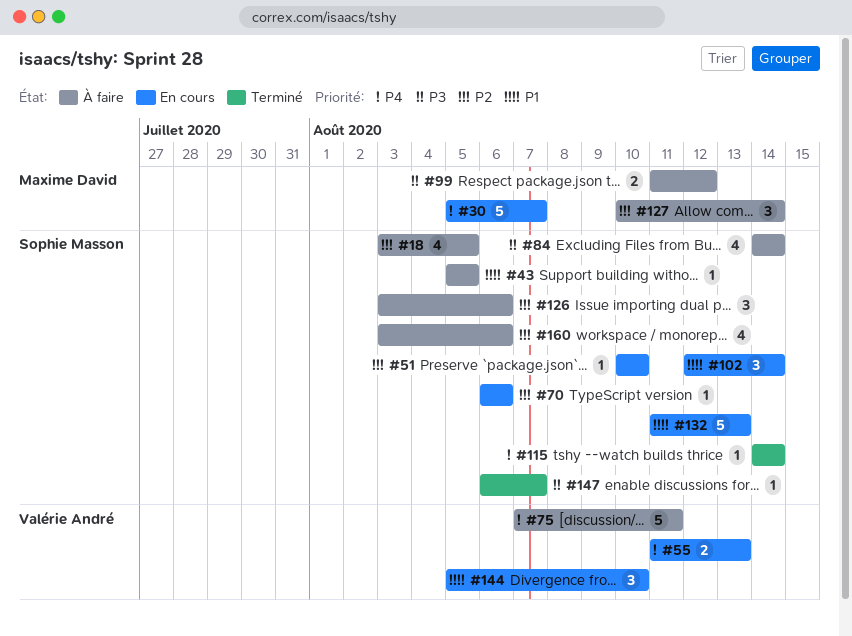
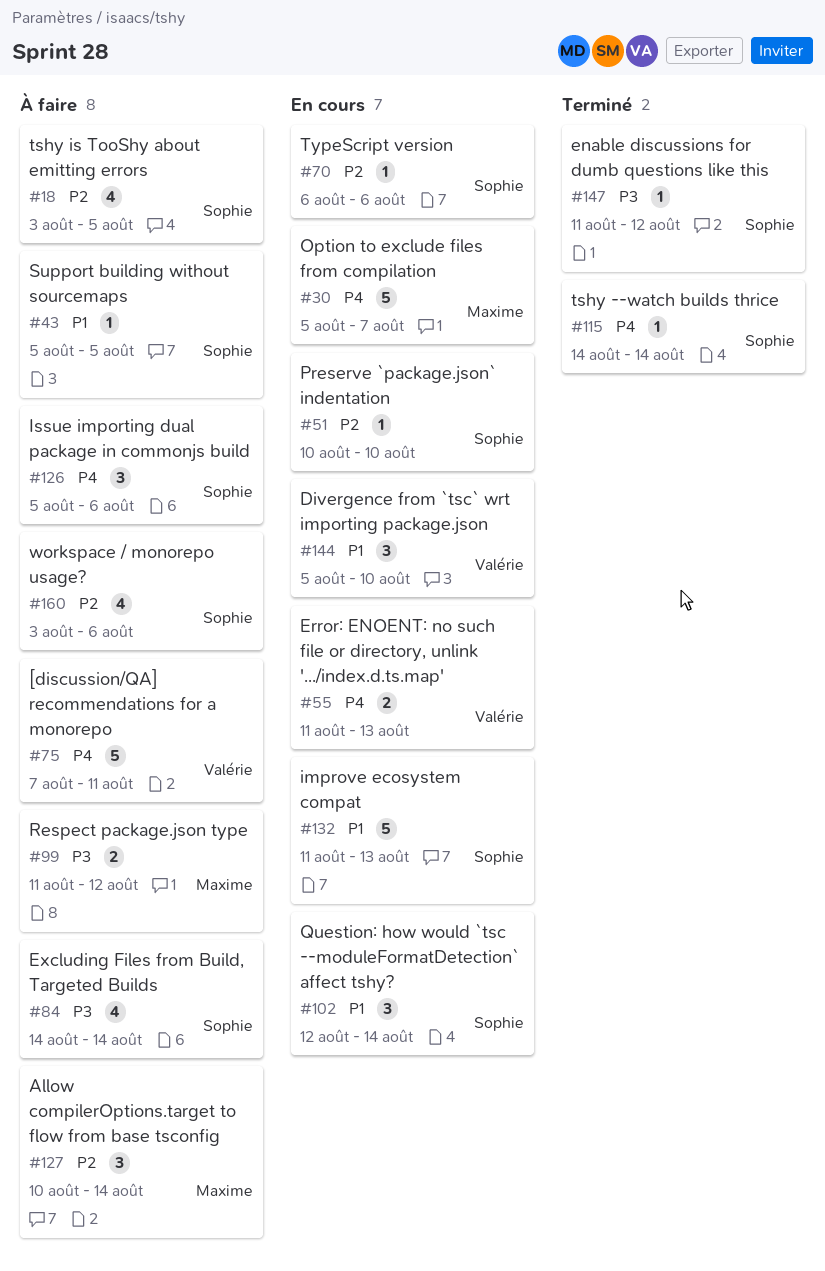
#126, priority: P2 -> P4
#126, start: Aug 3 -> Aug 5
#147, start: Aug 6 -> Aug 11
#147, due: Aug 7 -> Aug 12

